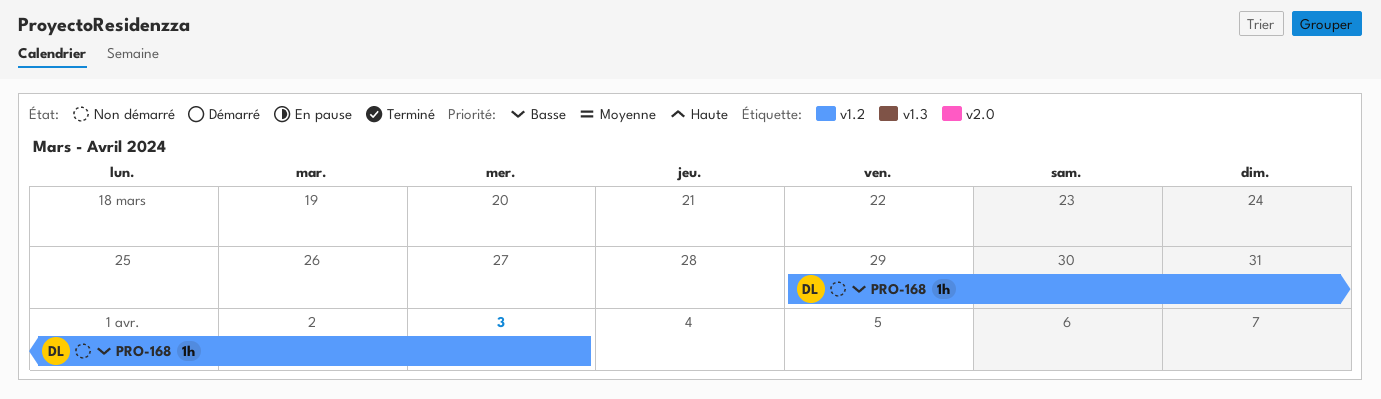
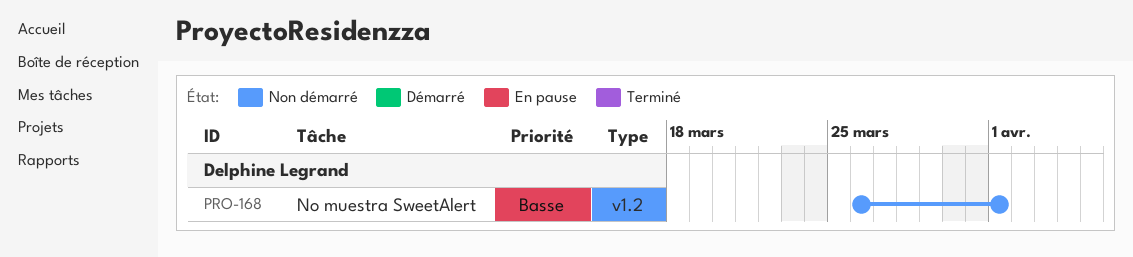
PRO-168, start: Mar 29 -> Mar 26
PRO-168, due: Apr 3 -> Apr 1

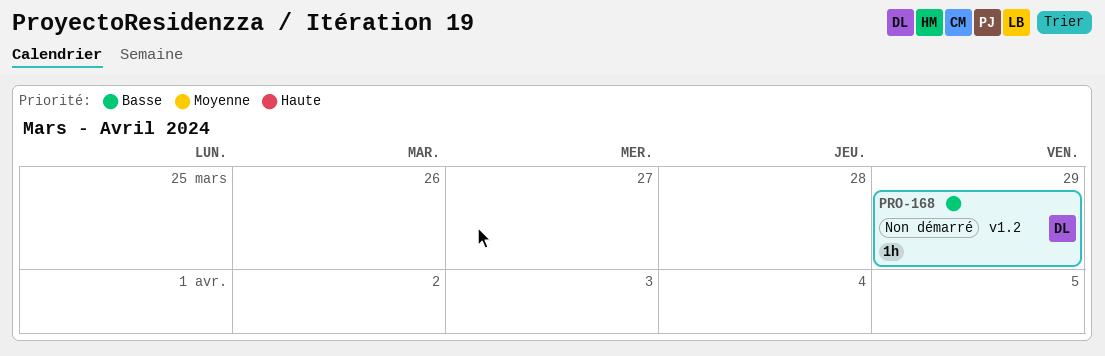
PRO-168, due: Apr 1 -> Mar 29

